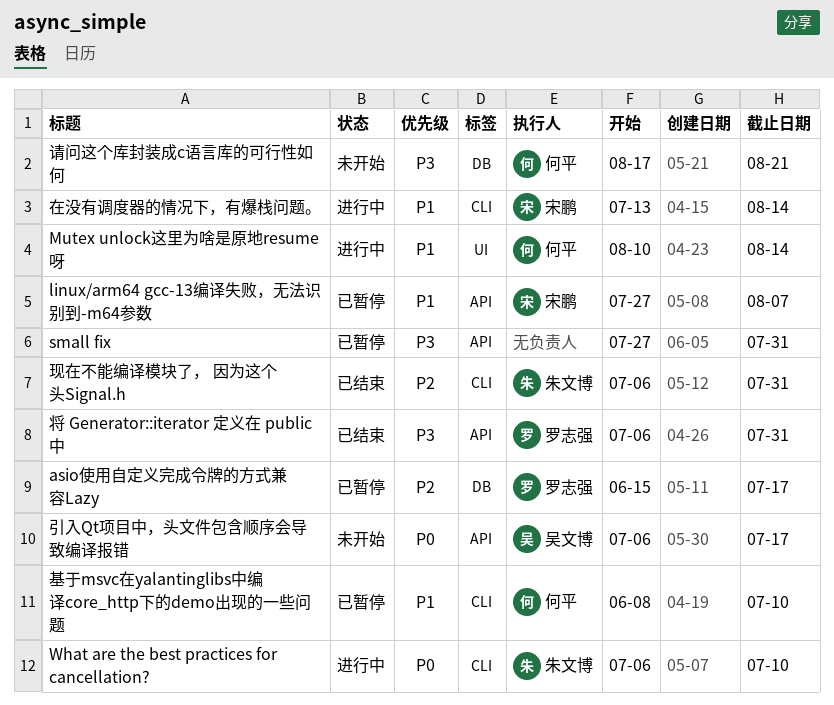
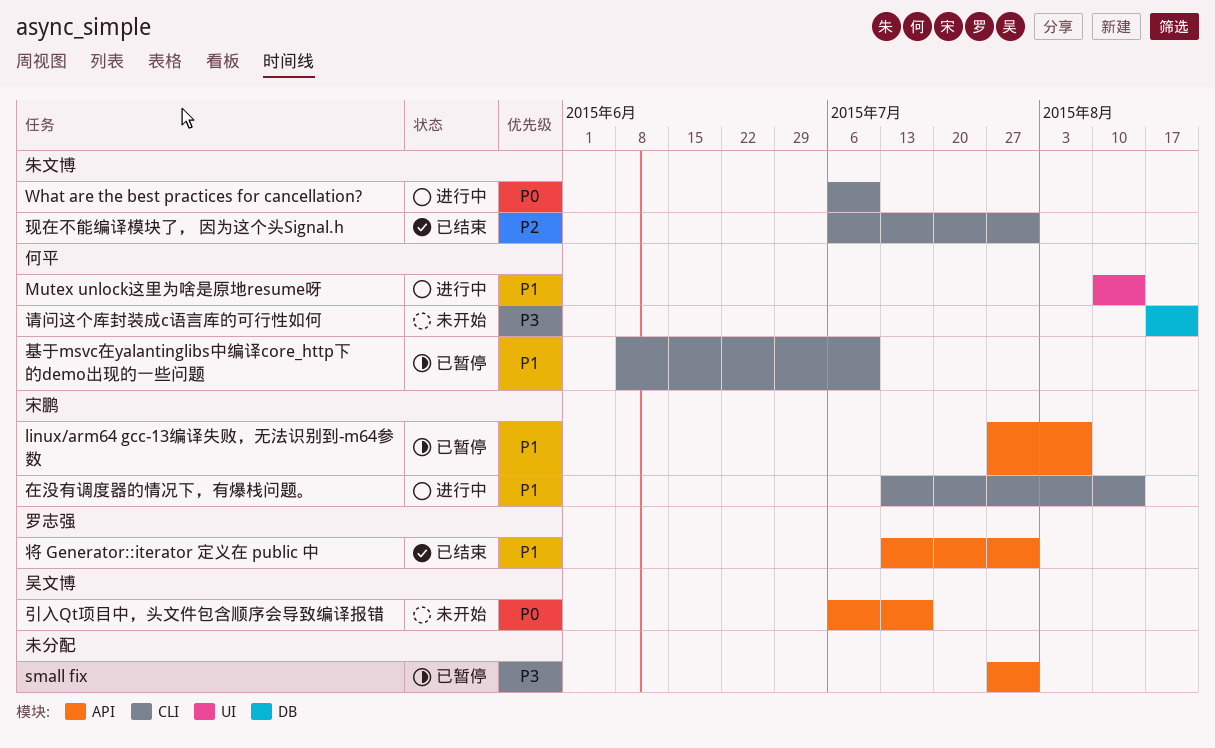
asio使用自定义完成令牌的方式兼容Lazy: present -> none
将 Generator::iterator 定义在 public 中, priority: P3 -> P1
将 Generator::iterator 定义在 public 中, start: Jul 6 -> Jul 13

